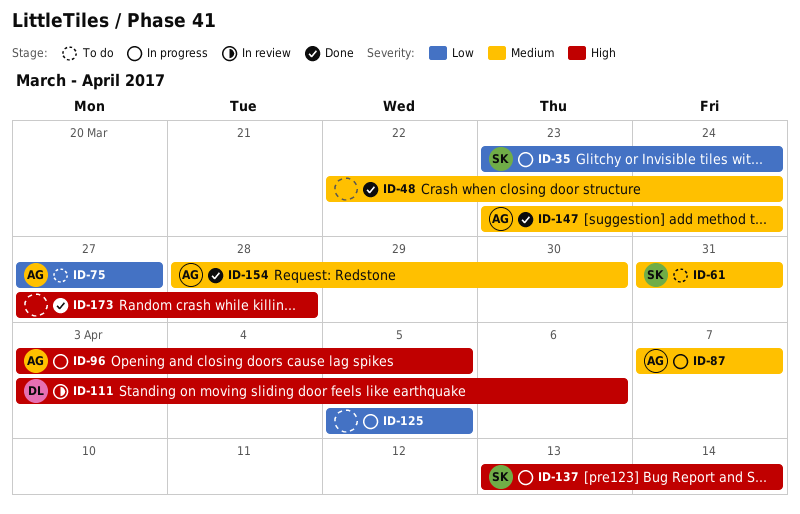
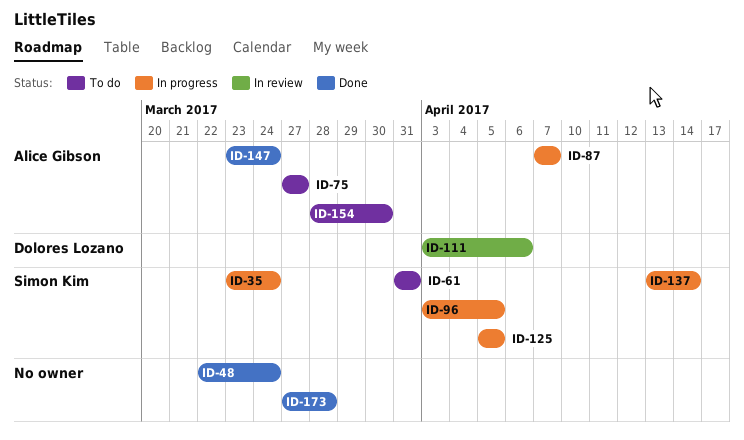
ID-96, owner: Alice Gibson -> Simon Kim
ID-125, owner: none -> Simon Kim
ID-154, status: Done -> To do

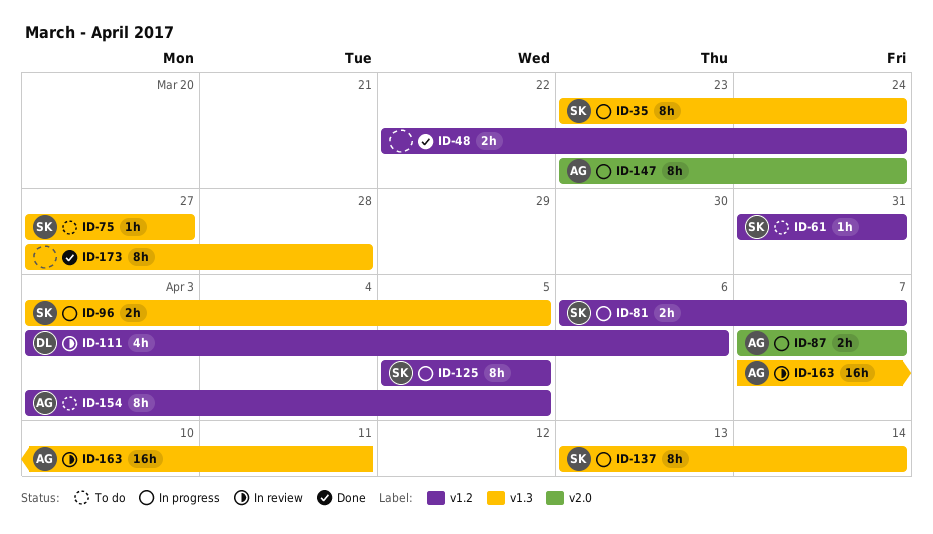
ID-75, owner: Alice Gibson -> Simon Kim
ID-81: none -> present
ID-147, status: Done -> In progress
ID-154, start: Mar 28 -> Apr 3
ID-154, due: Mar 30 -> Apr 5
ID-163: none -> present

